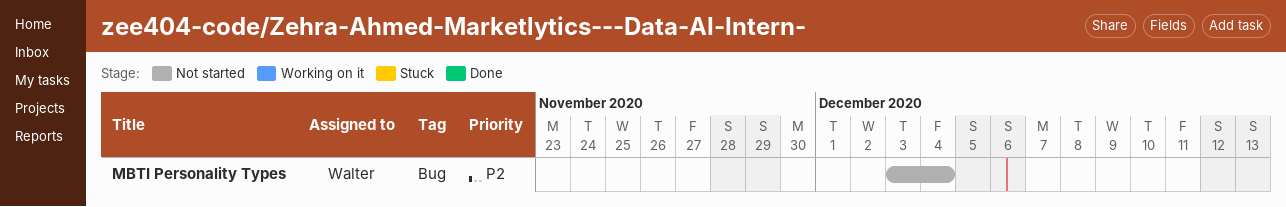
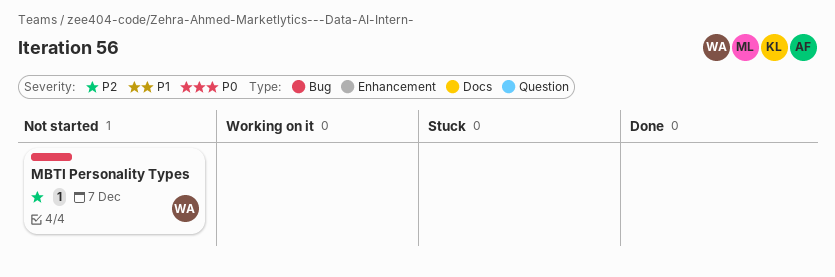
MBTI Personality Types, due: Dec 4 -> Dec 7

